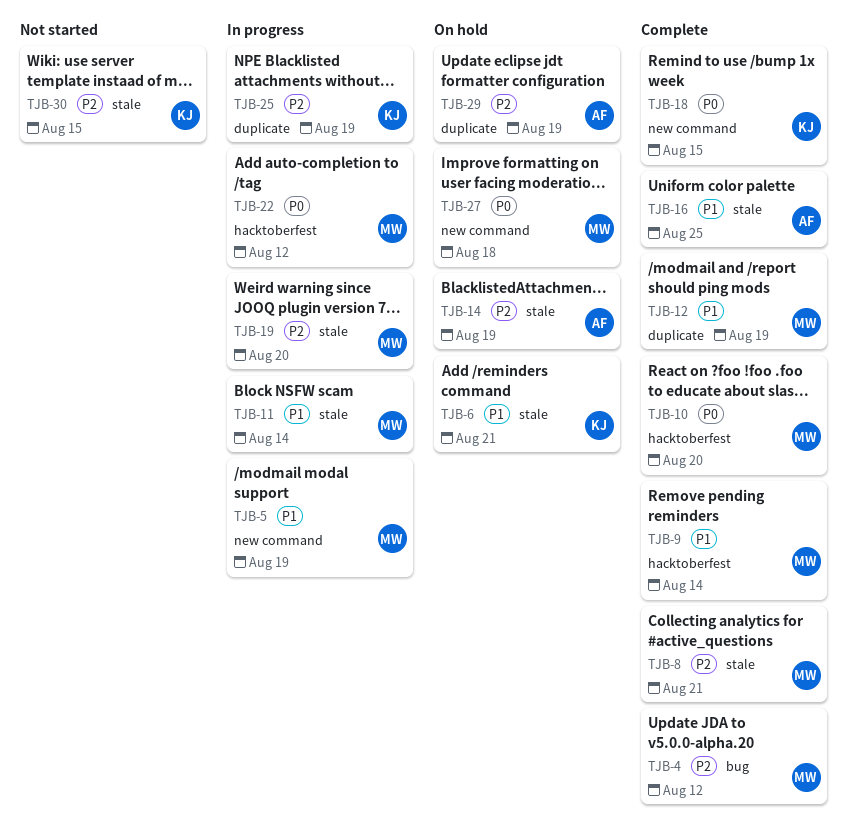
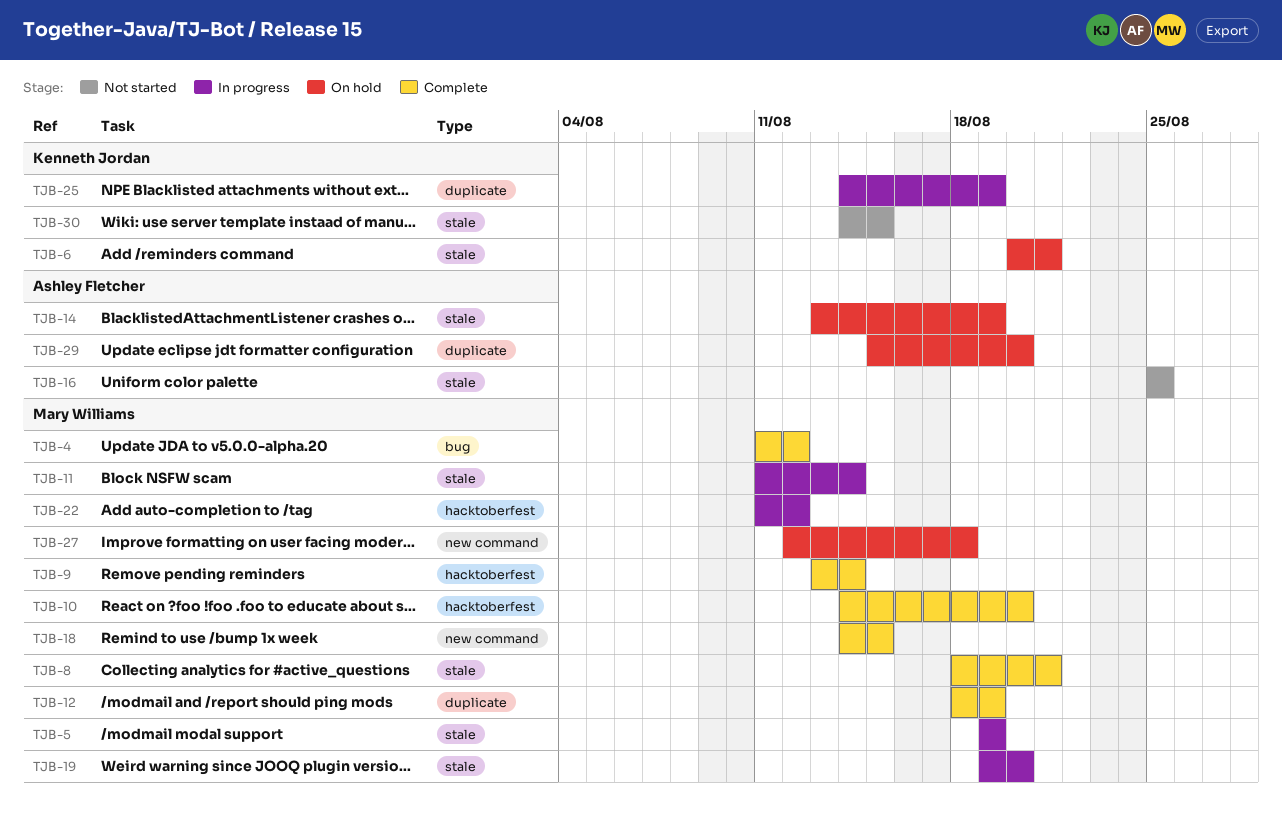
TJB-5, label: new command -> stale
TJB-16, status: Complete -> Not started
TJB-18, owner: Kenneth Jordan -> Mary Williams
TJB-29, due: Aug 19 -> Aug 20

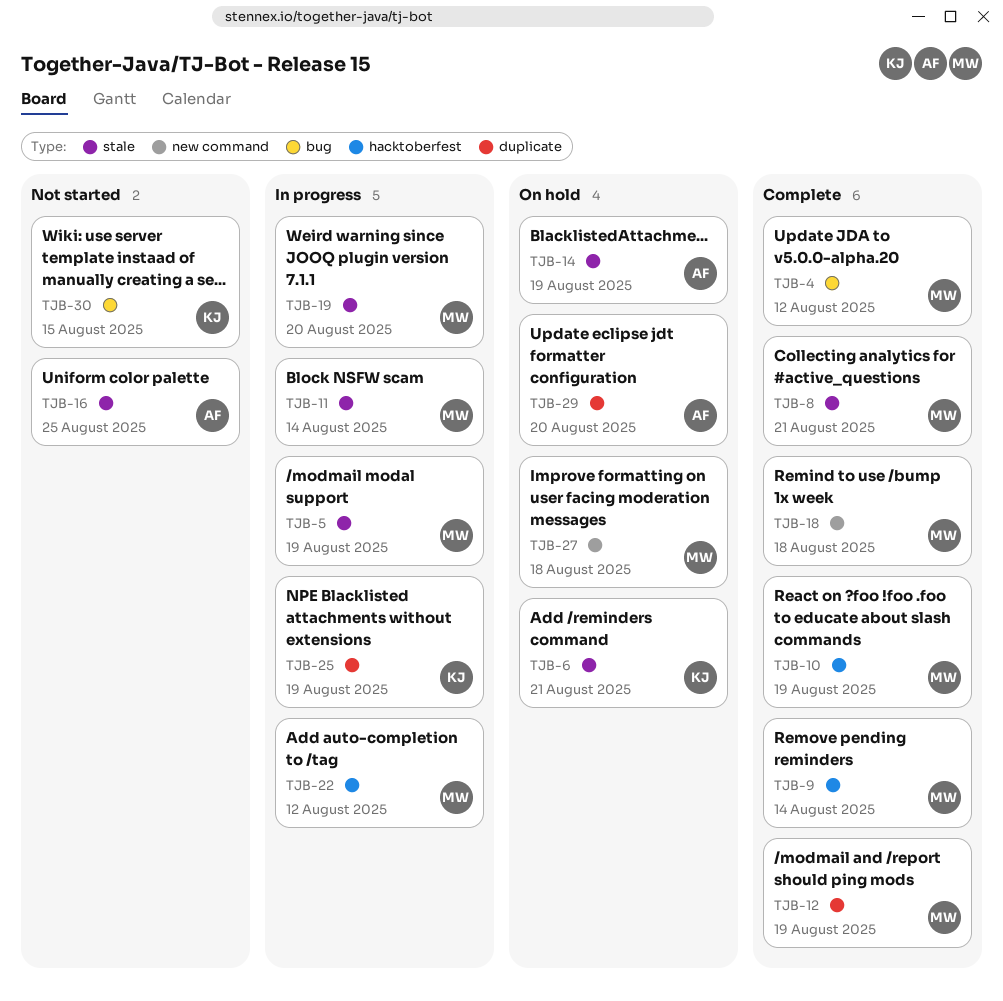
TJB-10, due: Aug 20 -> Aug 19
TJB-18, due: Aug 15 -> Aug 18
TJB-30, label: stale -> bug

